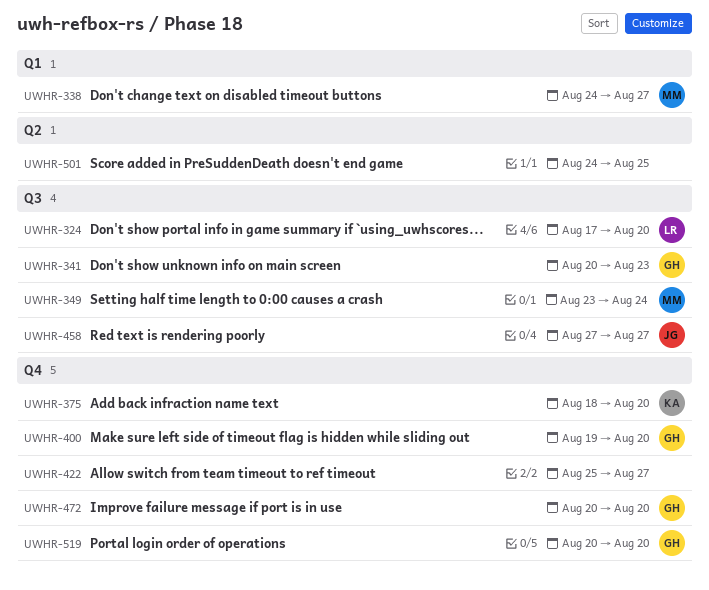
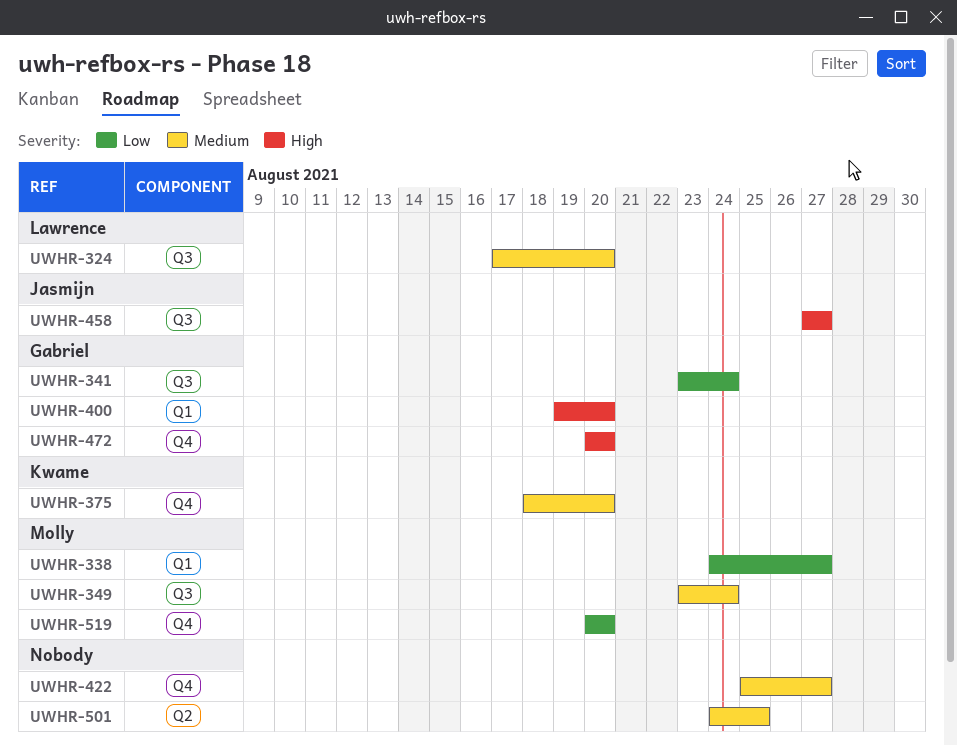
UWHR-341, start: Aug 20 -> Aug 23
UWHR-341, due: Aug 23 -> Aug 24
UWHR-400, label: Q4 -> Q1
UWHR-519, owner: Gabriel -> Molly

